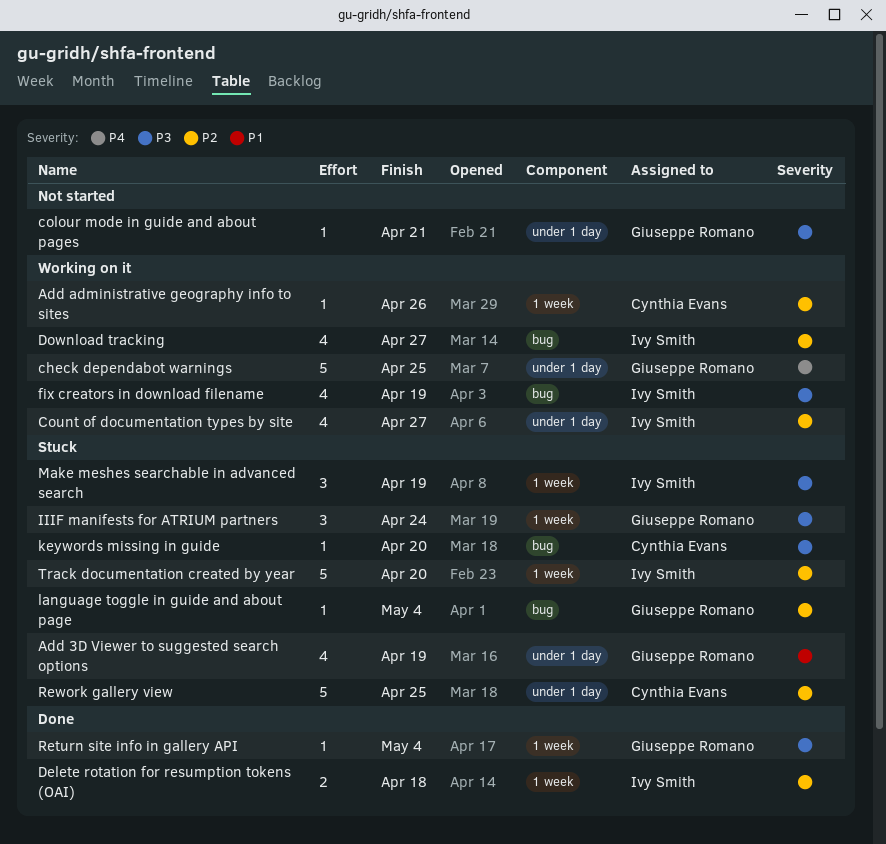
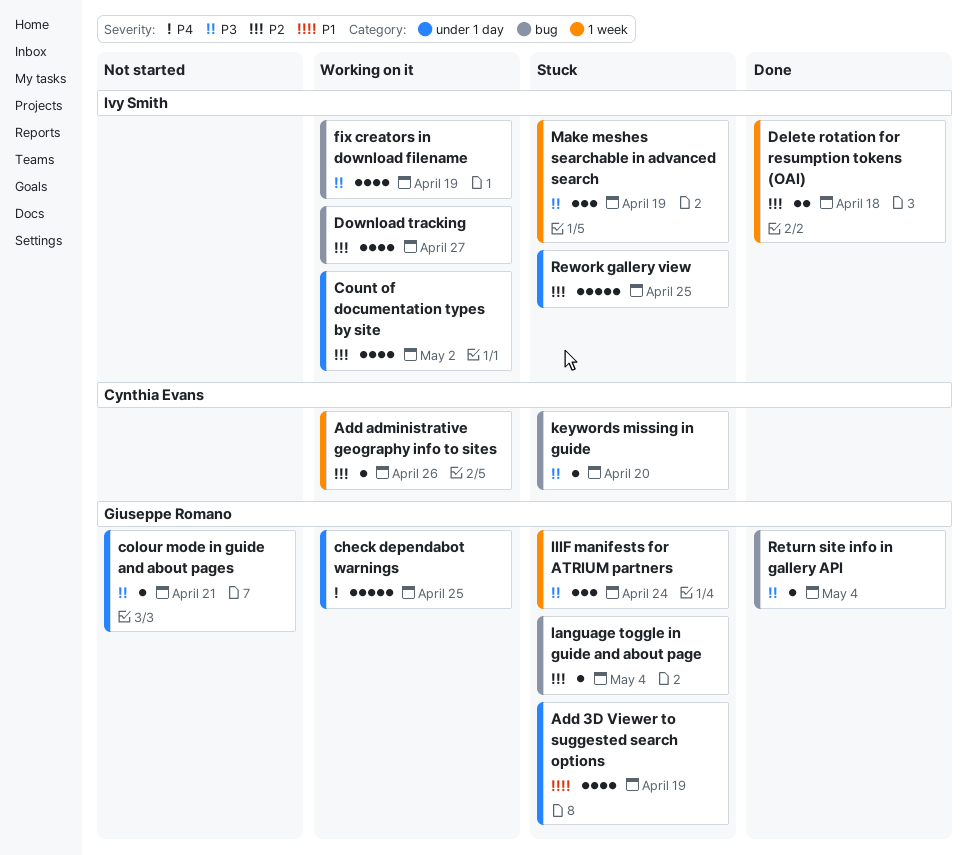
Count of documentation types by site, due: Apr 27 -> May 2
Return site info in gallery API, label: 1 week -> bug
Rework gallery view, owner: Cynthia Evans -> Ivy Smith
Track documentation created by year: present -> none

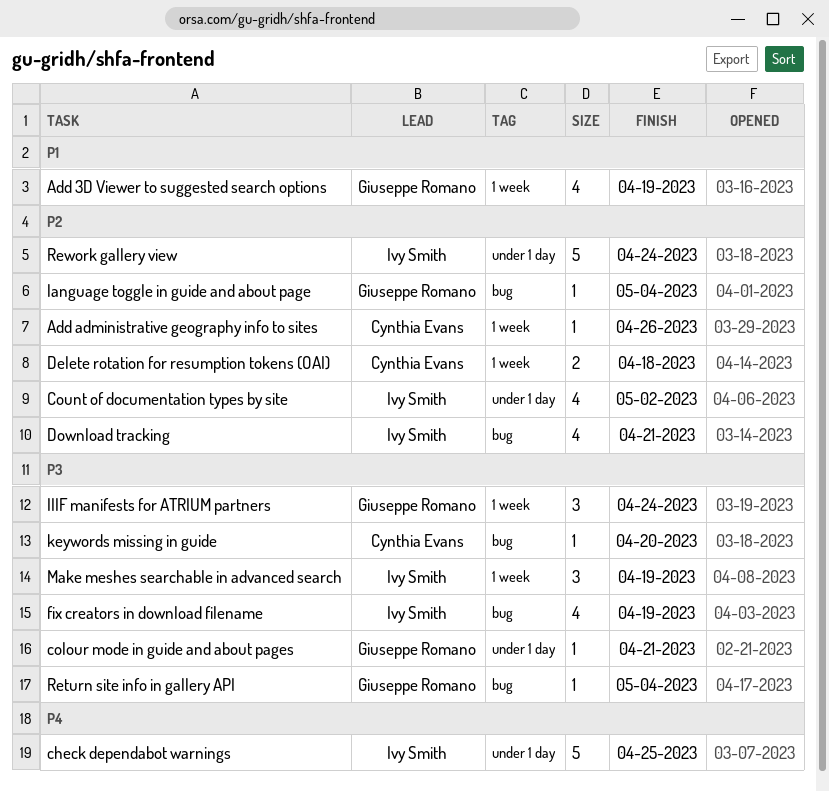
Add 3D Viewer to suggested search options, label: under 1 day -> 1 week
check dependabot warnings, owner: Giuseppe Romano -> Ivy Smith
Delete rotation for resumption tokens (OAI), owner: Ivy Smith -> Cynthia Evans
Download tracking, due: Apr 27 -> Apr 21
Rework gallery view, due: Apr 25 -> Apr 24

